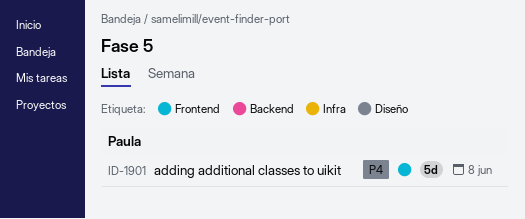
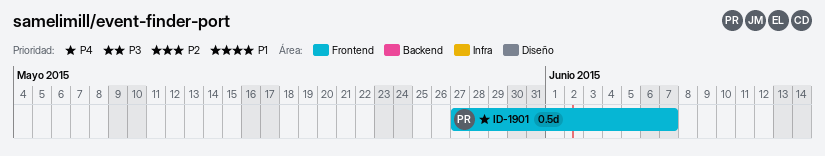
ID-1901, estimate: 5d -> 0.5d
ID-1901, due: Jun 8 -> Jun 7

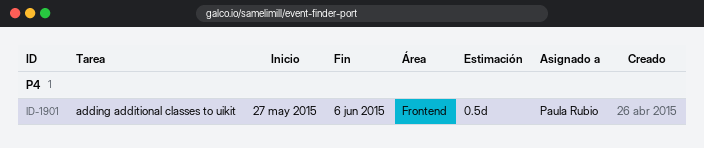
ID-1901, due: Jun 7 -> Jun 6

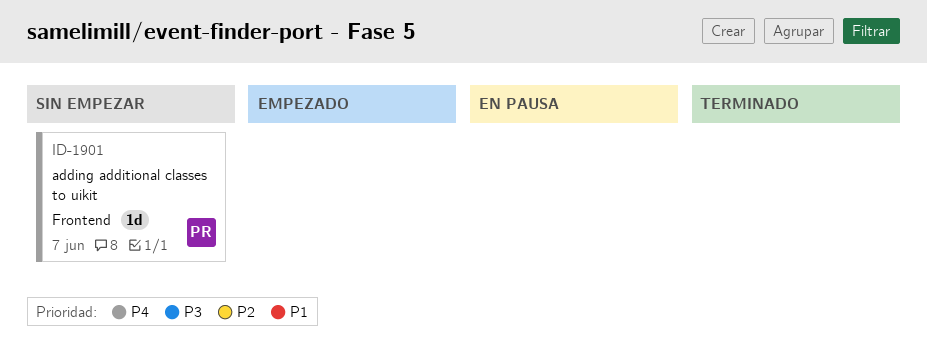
ID-1901, estimate: 0.5d -> 1d
ID-1901, due: Jun 6 -> Jun 7

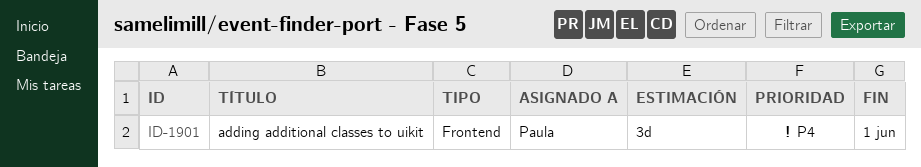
ID-1901, estimate: 1d -> 3d
ID-1901, due: Jun 7 -> Jun 1

